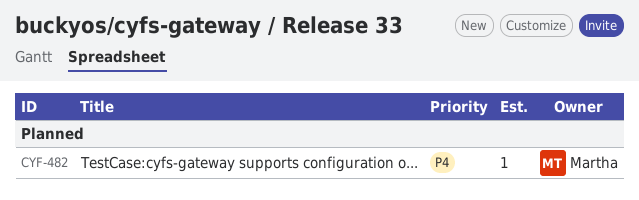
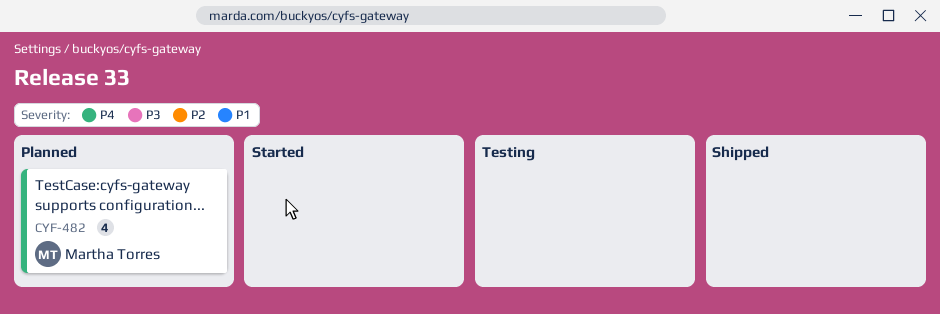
CYF-482, estimate: 1 -> 4

